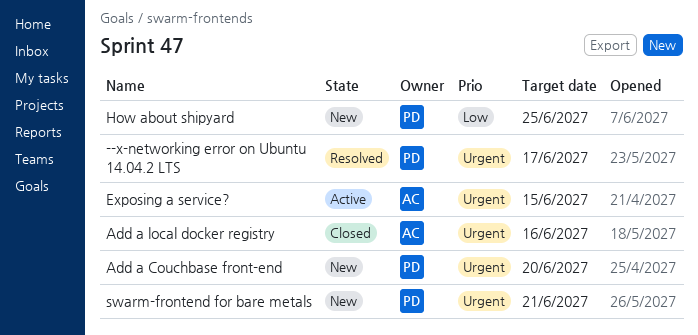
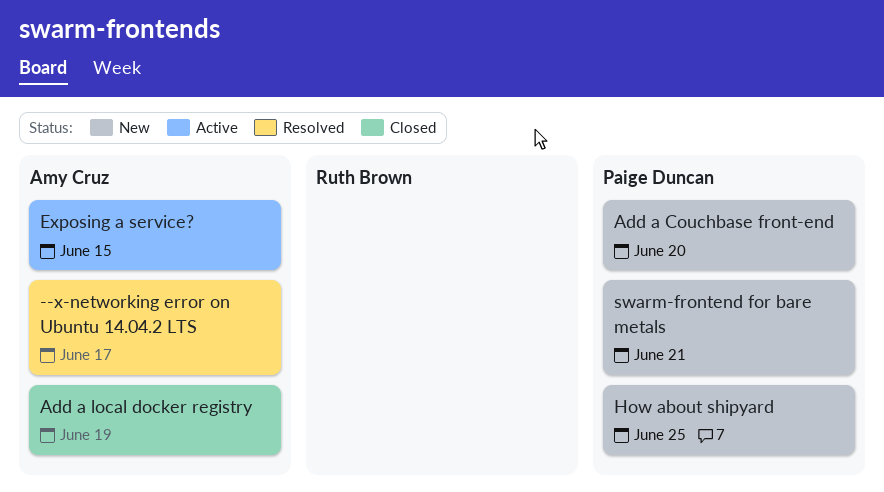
--x-networking error on Ubuntu 14.04.2 LTS, owner: Paige Duncan -> Amy Cruz
Add a local docker registry, due: Jun 16 -> Jun 19

